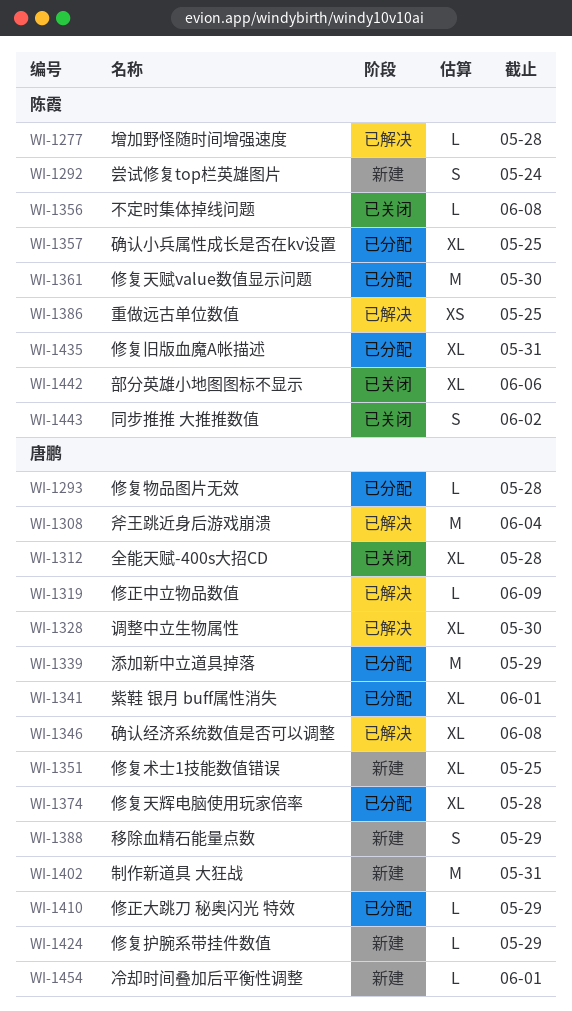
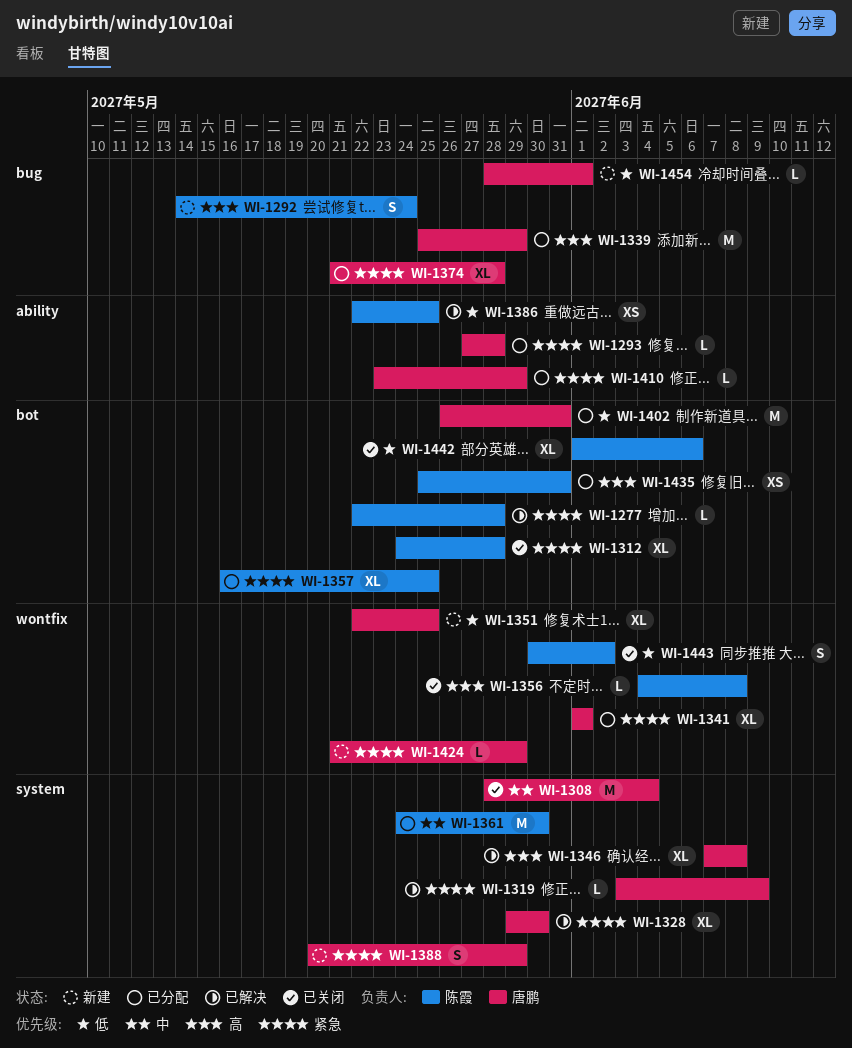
WI-1308, status: 已解决 -> 已关闭
WI-1312, owner: 唐鹏 -> 陈霞
WI-1402, status: 新建 -> 已分配
WI-1435, estimate: XL -> XS

